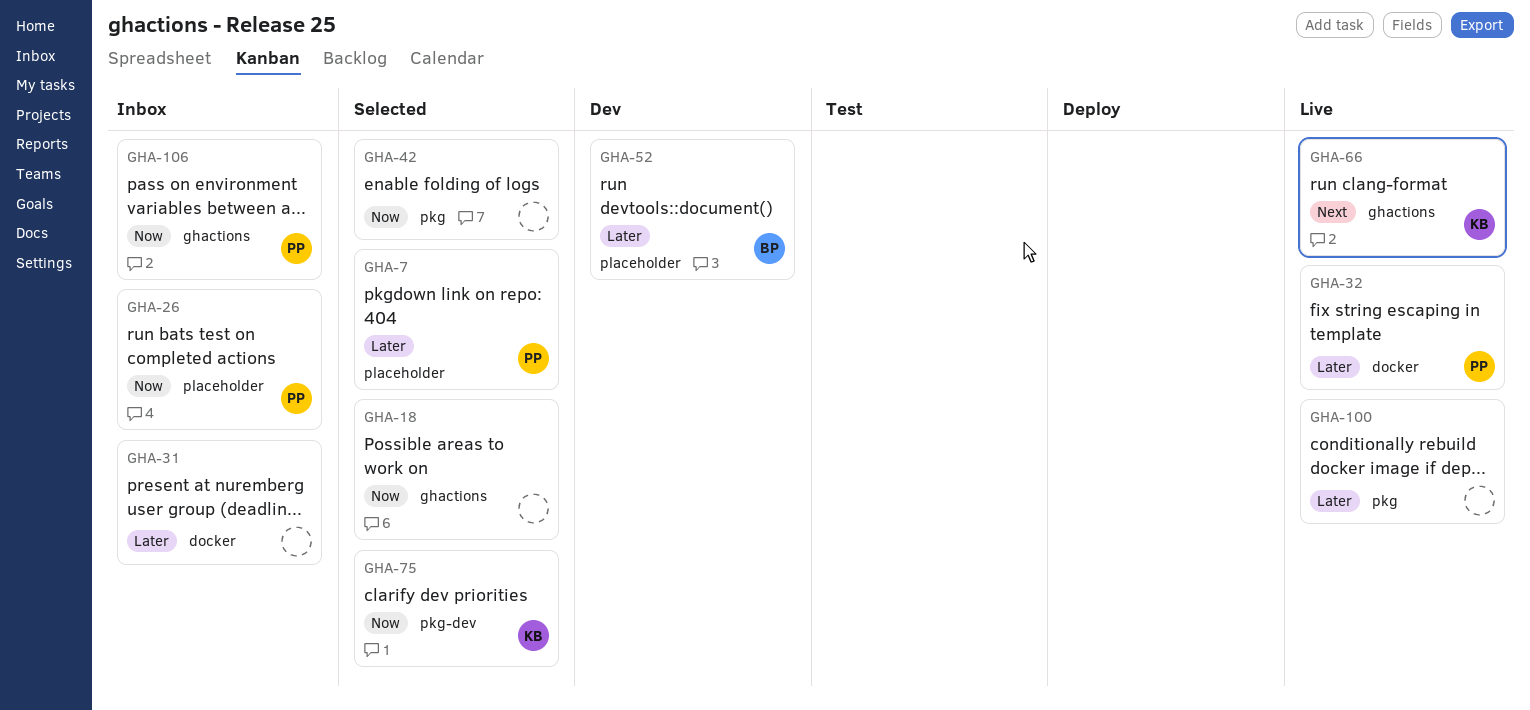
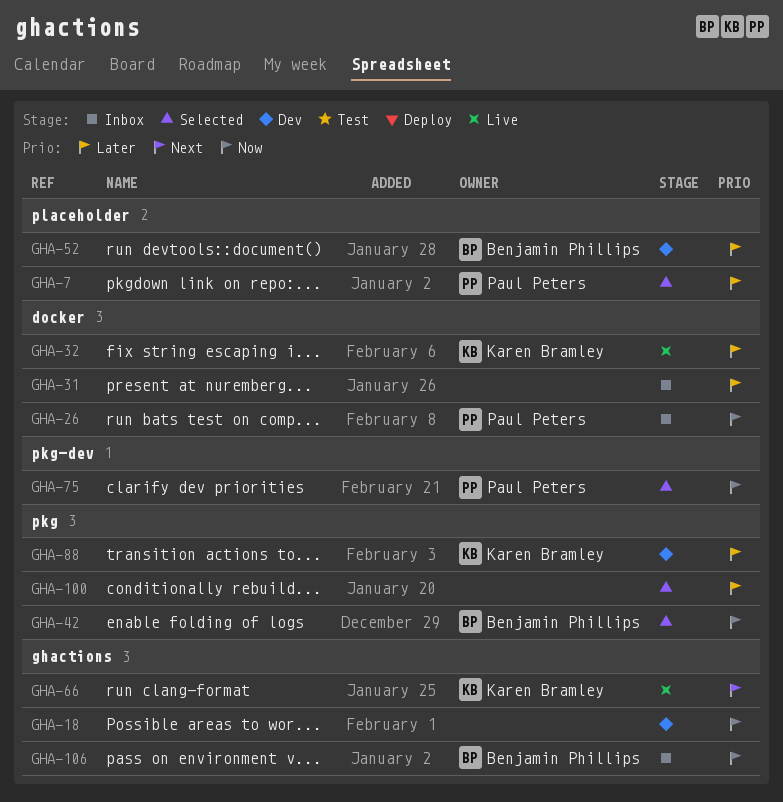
GHA-18, status: Selected -> Dev
GHA-26, label: placeholder -> docker
GHA-32, owner: Paul Peters -> Karen Bramley
GHA-42, owner: none -> Benjamin Phillips
GHA-75, owner: Karen Bramley -> Paul Peters
GHA-88: none -> present
GHA-100, status: Live -> Selected
GHA-106, owner: Paul Peters -> Benjamin Phillips

